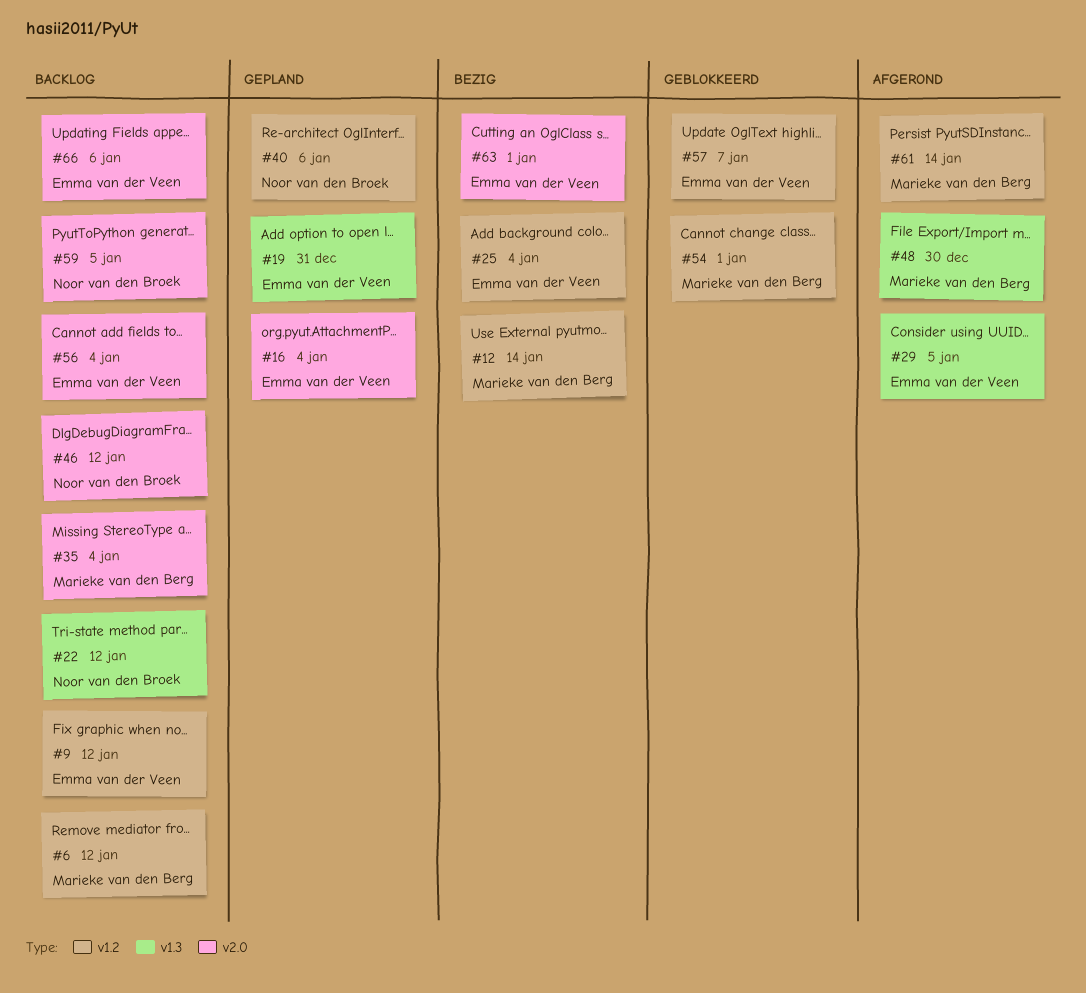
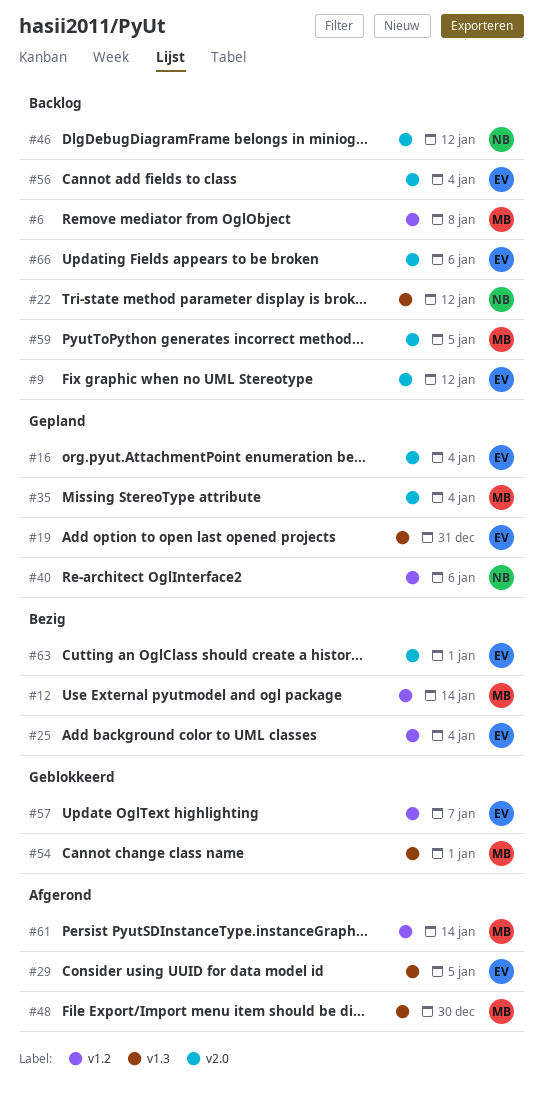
#6, due: Jan 12 -> Jan 8
#9, label: v1.2 -> v2.0
#35, status: Backlog -> Gepland
#54, label: v1.2 -> v1.3
#59, owner: Noor van den Broek -> Marieke van den Berg

